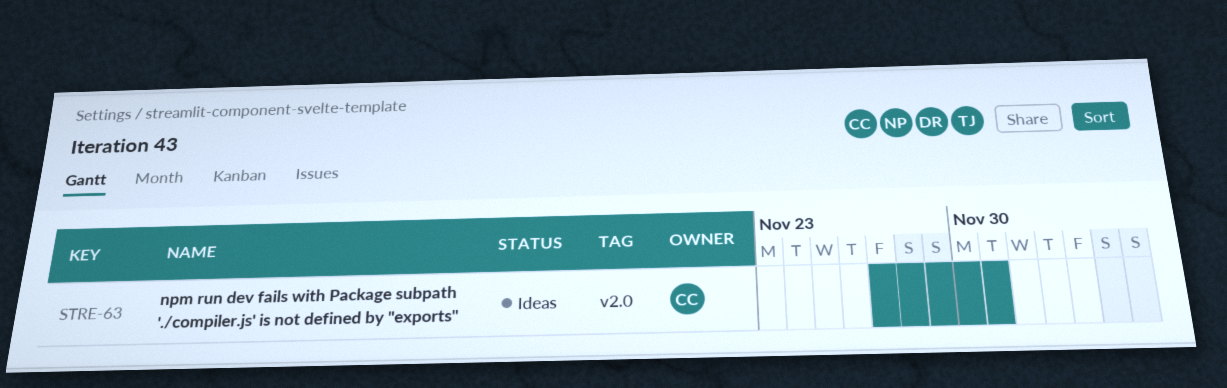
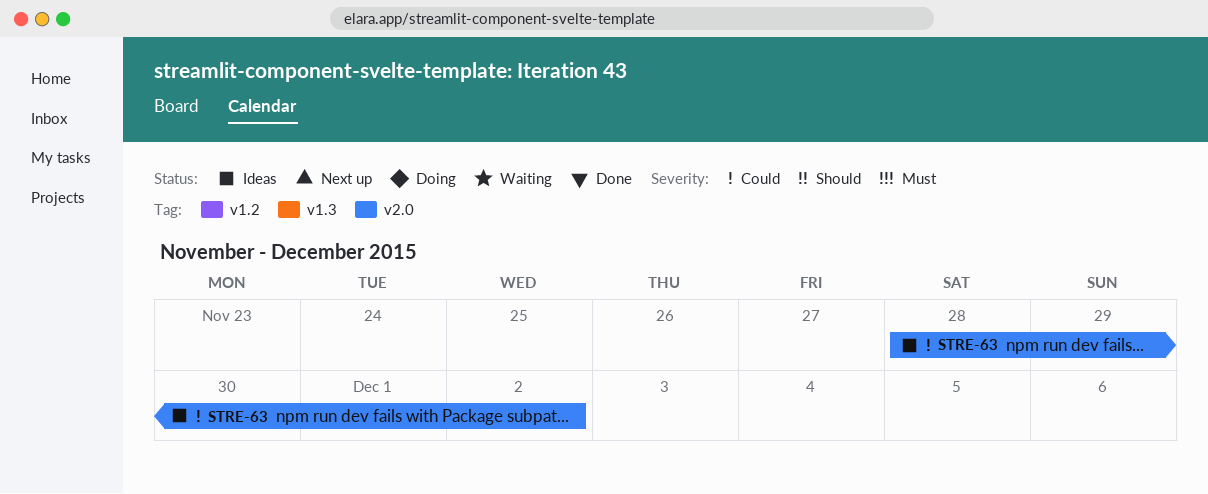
STRE-63, start: Nov 27 -> Nov 28
STRE-63, due: Dec 1 -> Dec 2

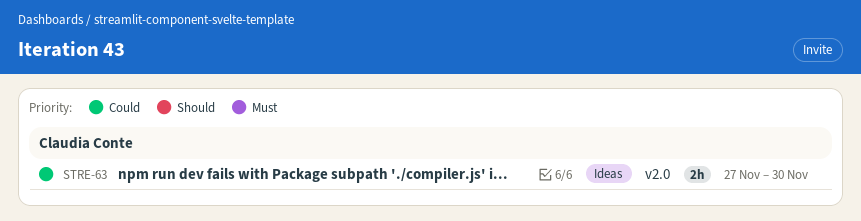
STRE-63, start: Nov 28 -> Nov 27
STRE-63, due: Dec 2 -> Nov 30

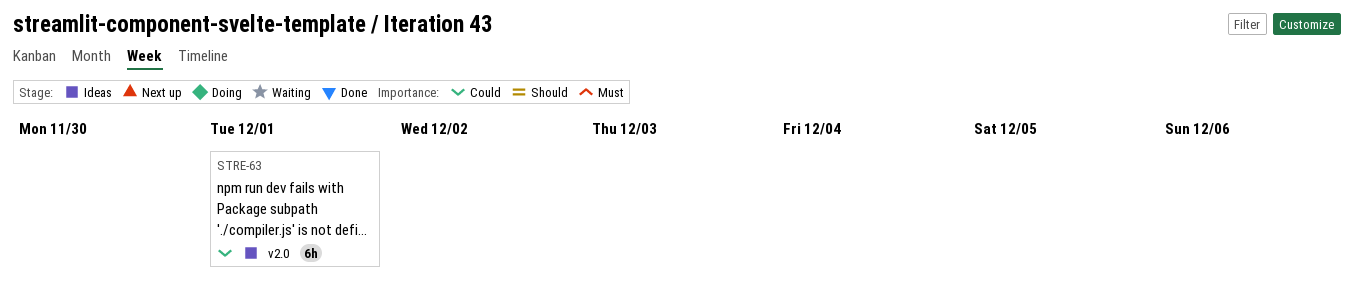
STRE-63, estimate: 2h -> 6h
STRE-63, due: Nov 30 -> Dec 1

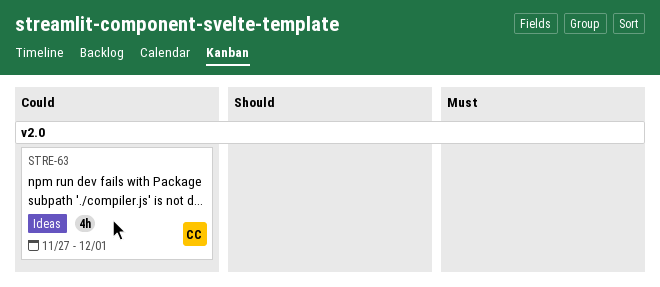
STRE-63, estimate: 6h -> 4h

